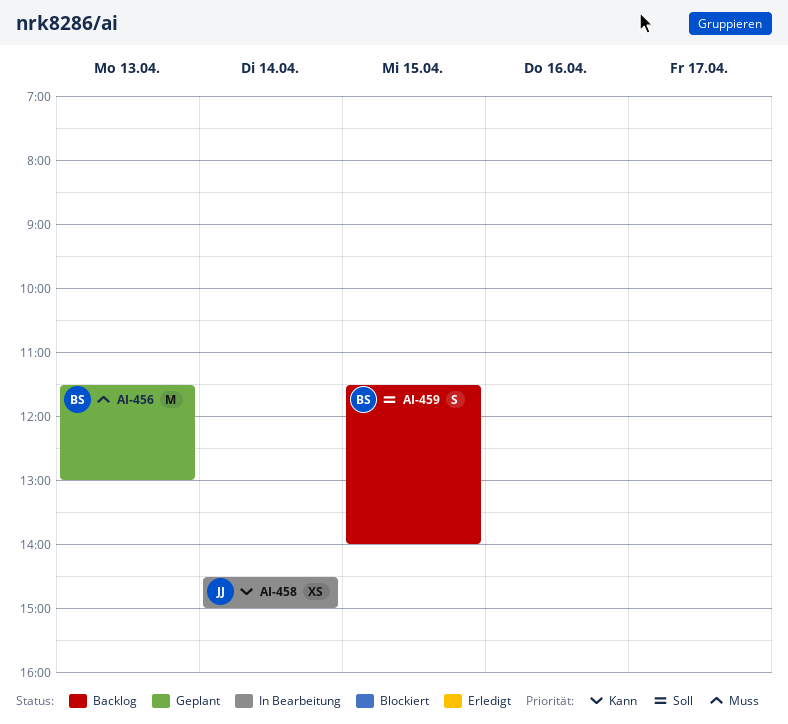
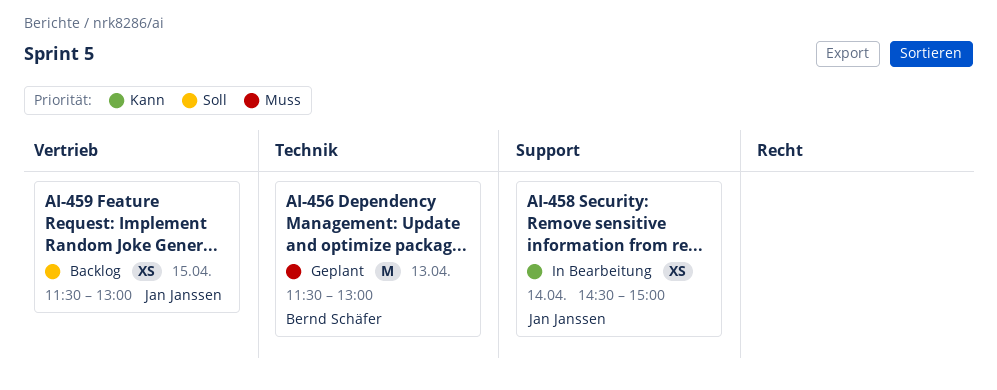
AI-459, owner: Bernd Schäfer -> Jan Janssen
AI-459, estimate: S -> XS
AI-459, ends: 14:00 -> 13:00

